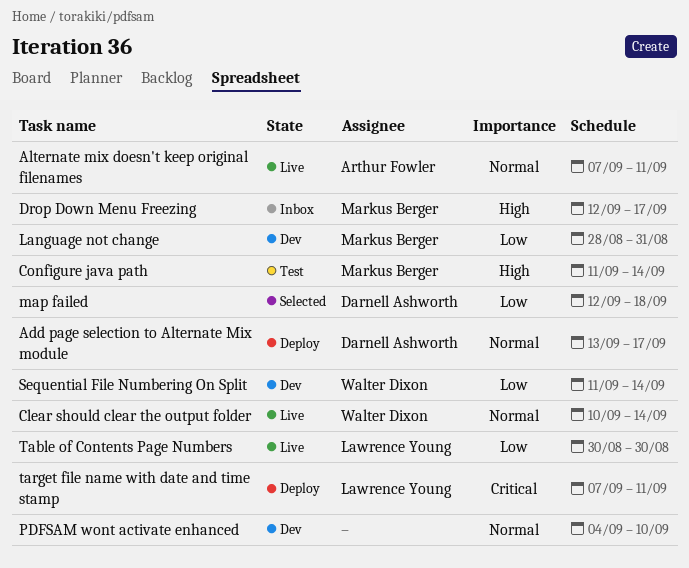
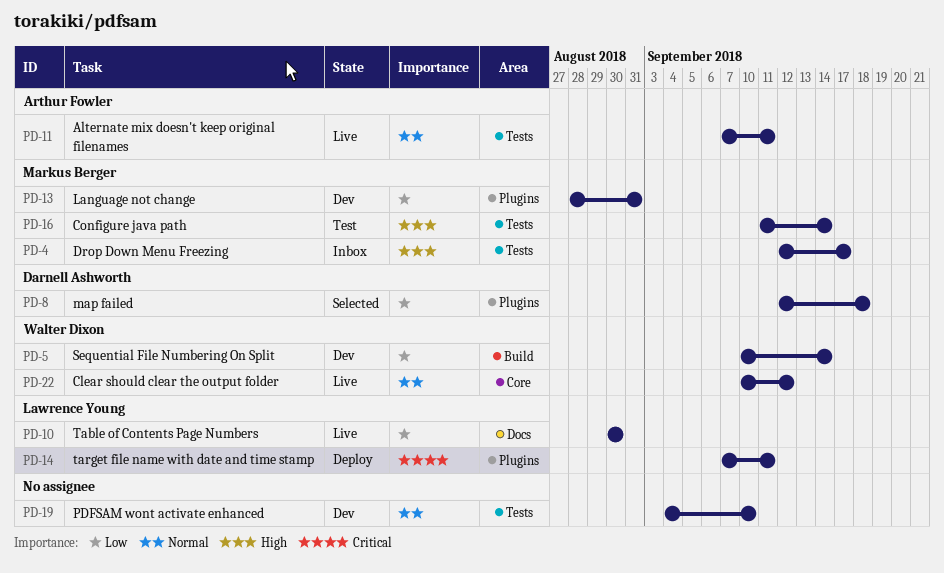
Add page selection to Alternate Mix module: present -> none
Clear should clear the output folder, due: Sep 14 -> Sep 12
Sequential File Numbering On Split, start: Sep 11 -> Sep 10

